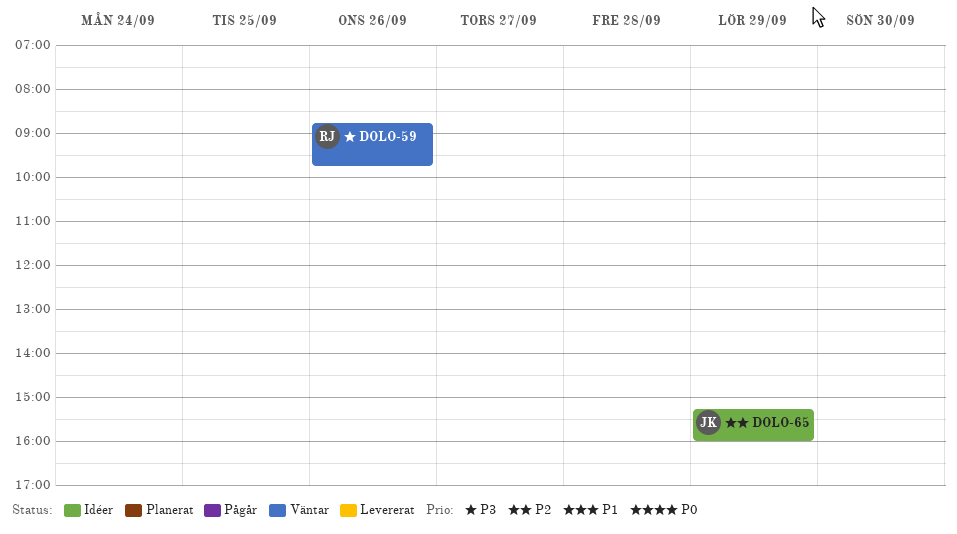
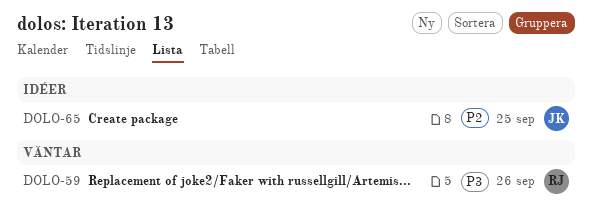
DOLO-65, day: Sep 29 -> Sep 25

